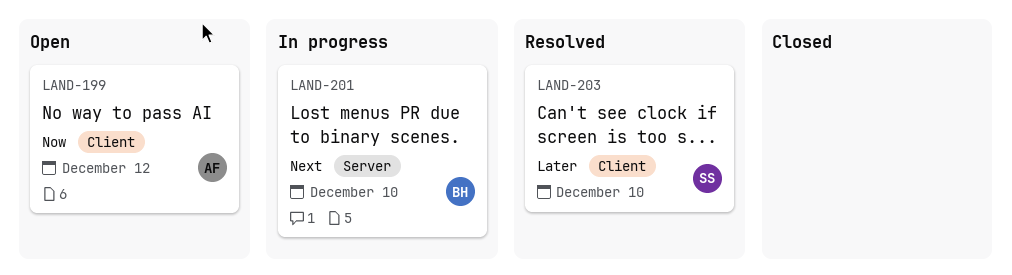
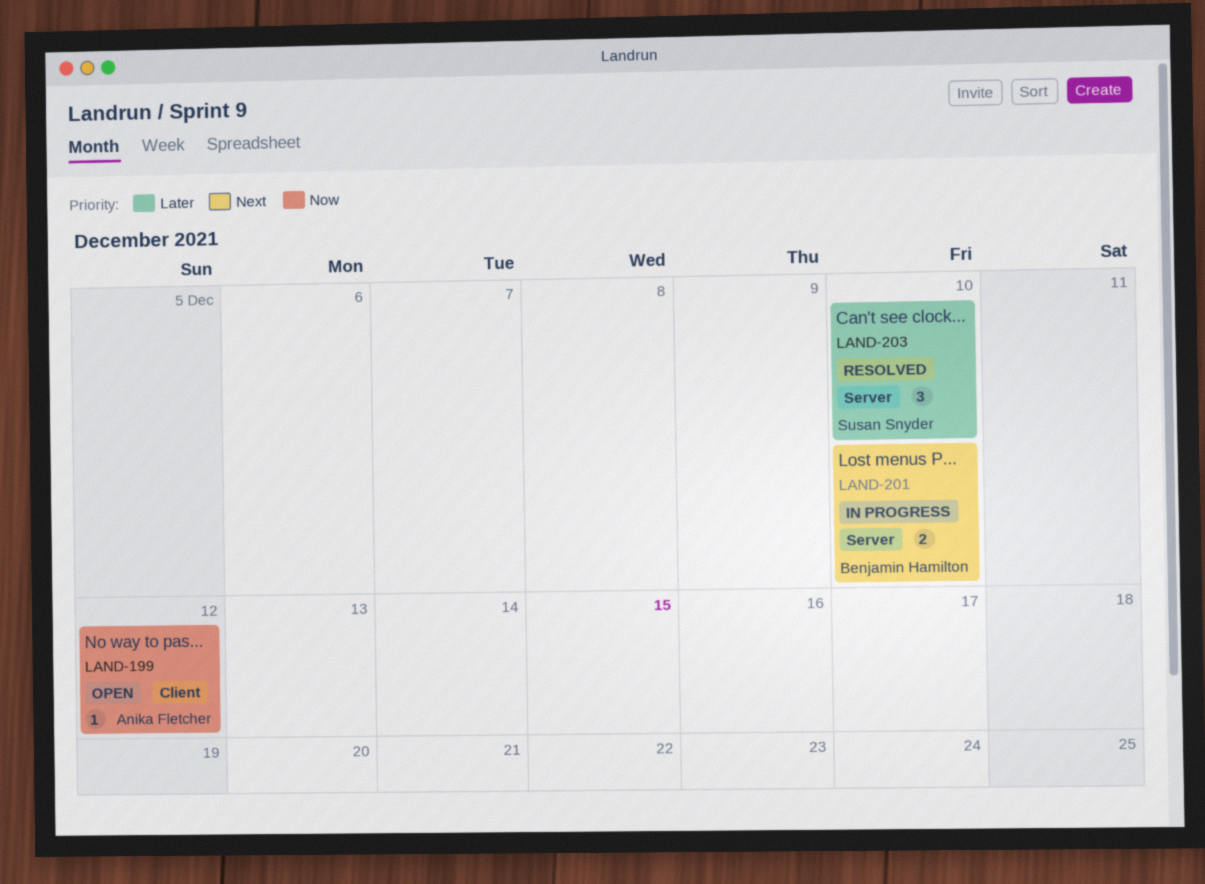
LAND-203, label: Client -> Server

